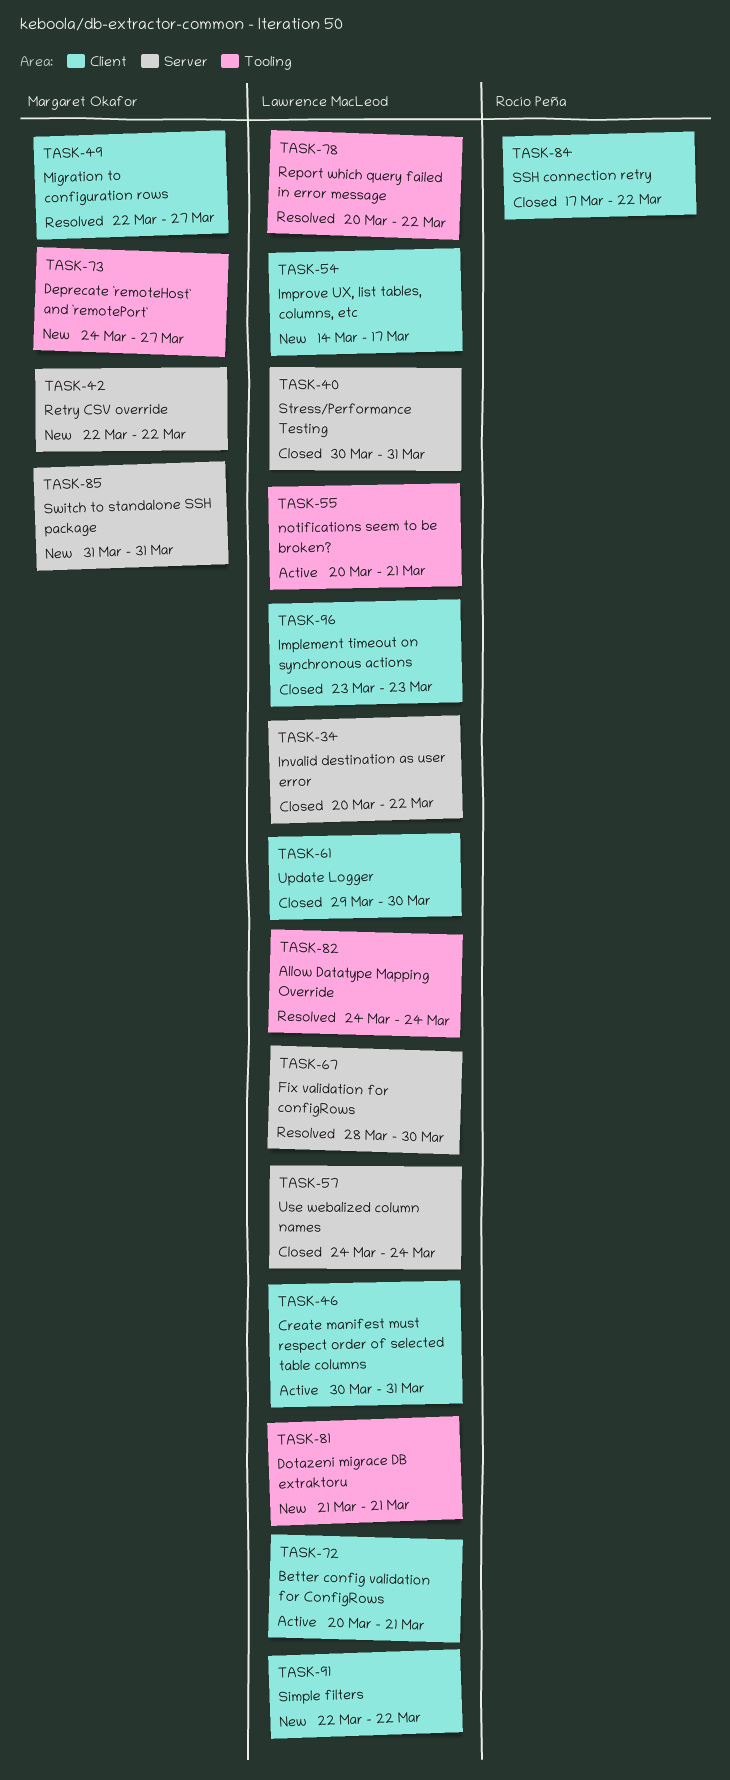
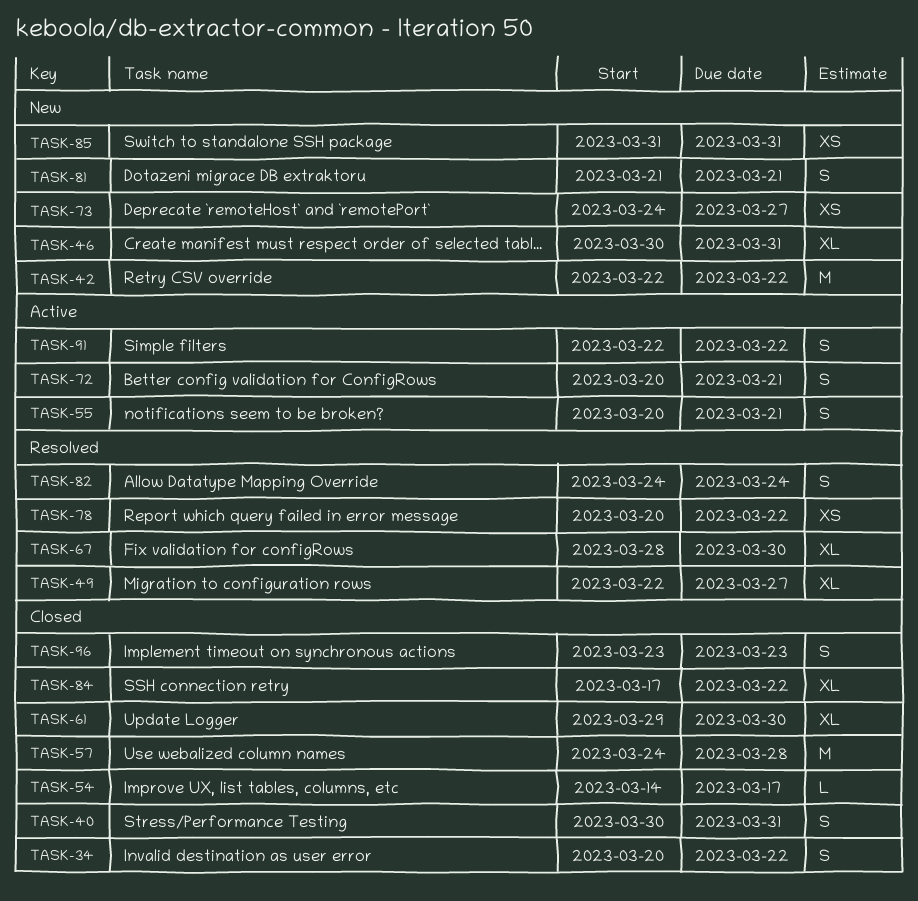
TASK-46, status: Active -> New
TASK-54, status: New -> Closed
TASK-57, due: Mar 24 -> Mar 28
TASK-91, status: New -> Active

